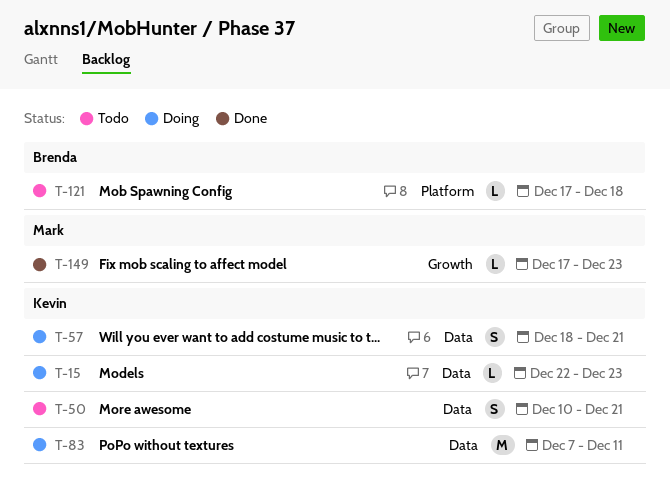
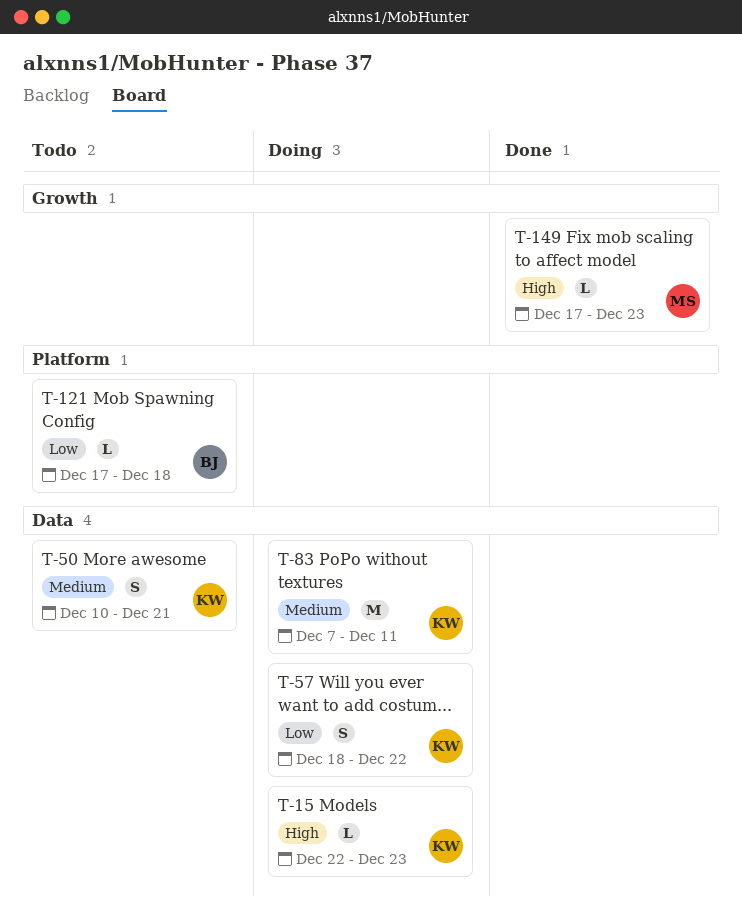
T-57, due: Dec 21 -> Dec 22

